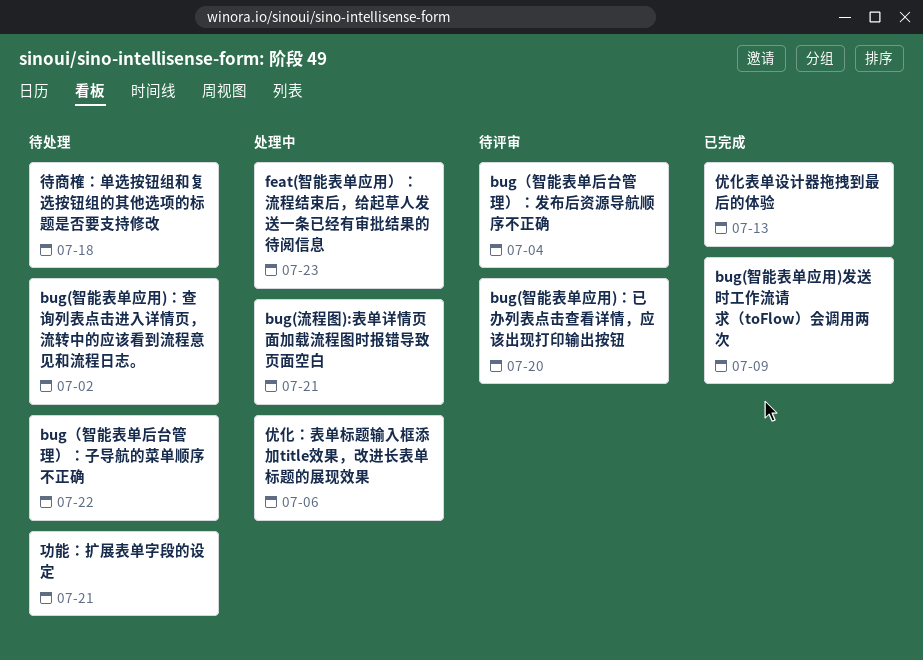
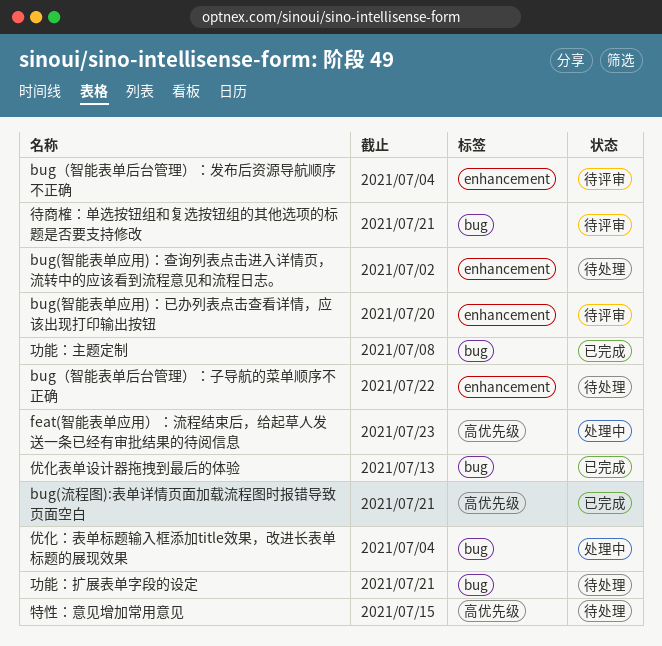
bug(智能表单应用)发送时工作流请求（toFlow）会调用两次: present -> none
bug(流程图):表单详情页面加载流程图时报错导致页面空白, status: 处理中 -> 已完成
优化：表单标题输入框添加title效果，改进长表单标题的展现效果, due: Jul 6 -> Jul 4
功能：主题定制: none -> present
待商榷：单选按钮组和复选按钮组的其他选项的标题是否要支持修改, status: 待处理 -> 待评审
待商榷：单选按钮组和复选按钮组的其他选项的标题是否要支持修改, due: Jul 18 -> Jul 21
特性：意见增加常用意见: none -> present

